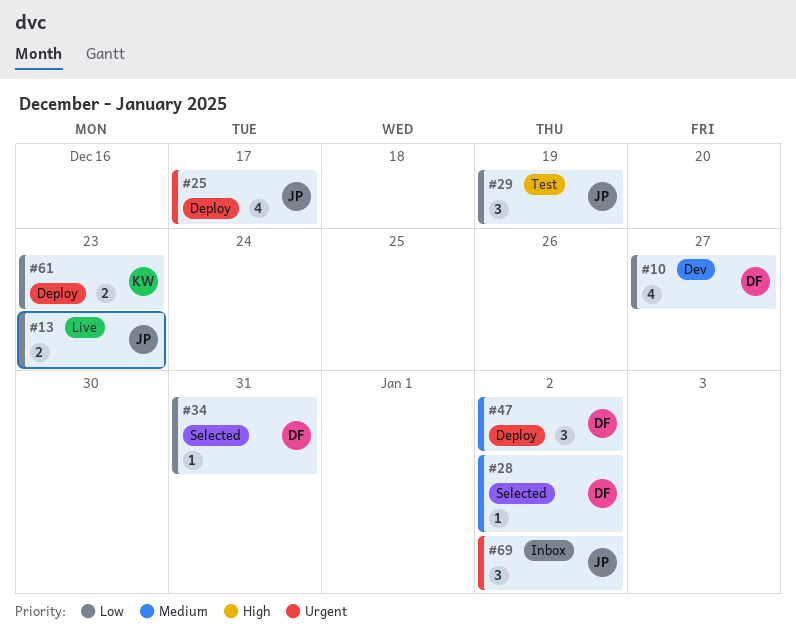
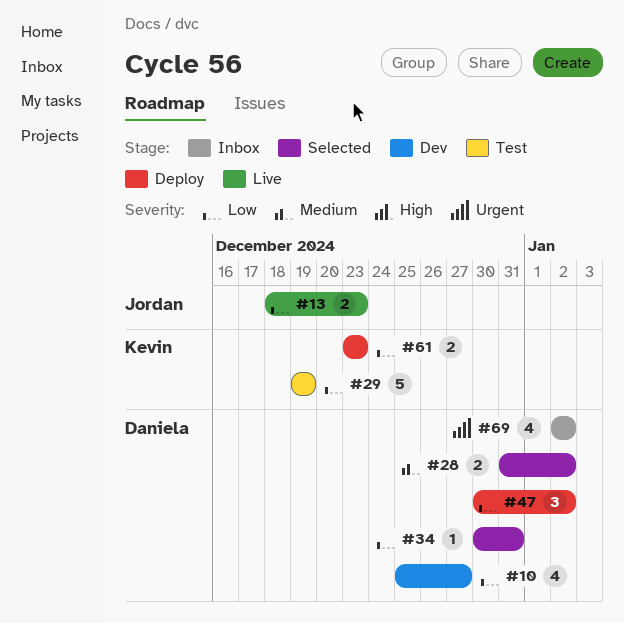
#25: present -> none
#28, estimate: 1 -> 2
#29, owner: Jordan -> Kevin
#29, estimate: 3 -> 5
#47, priority: Medium -> Low
#69, owner: Jordan -> Daniela
#69, estimate: 3 -> 4

